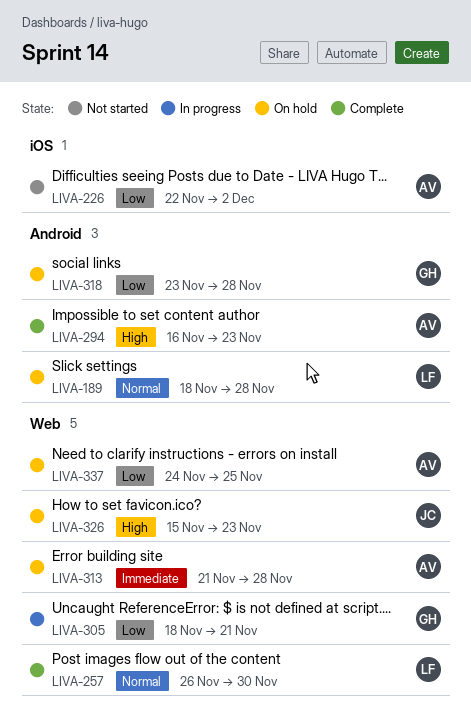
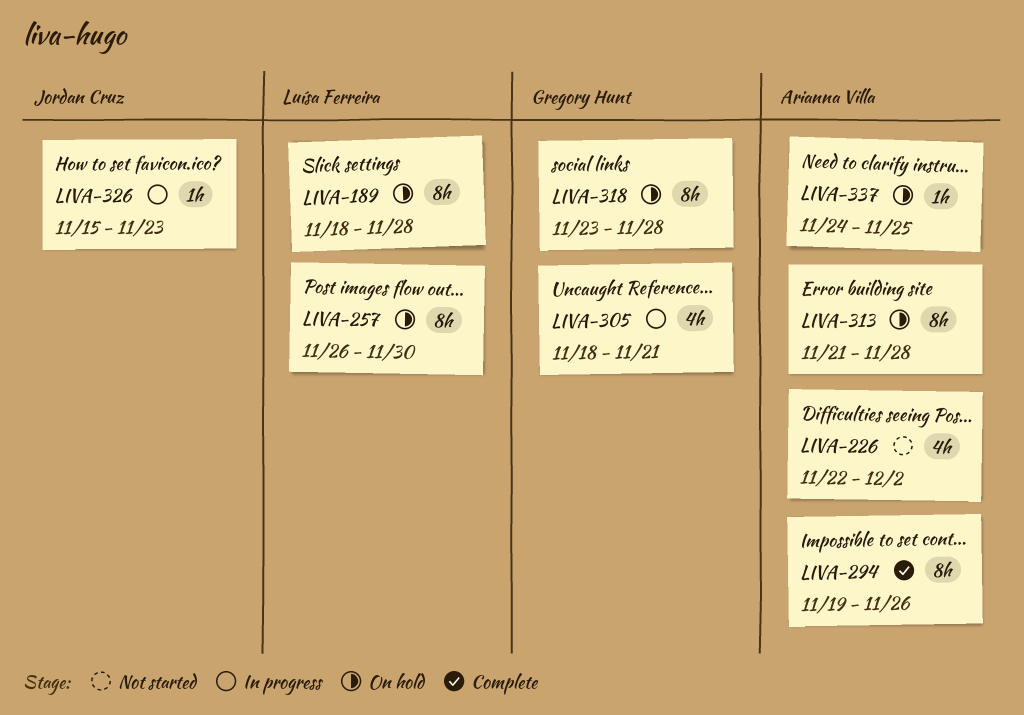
LIVA-257, status: Complete -> On hold
LIVA-294, start: Nov 16 -> Nov 19
LIVA-294, due: Nov 23 -> Nov 26
LIVA-326, status: On hold -> In progress

